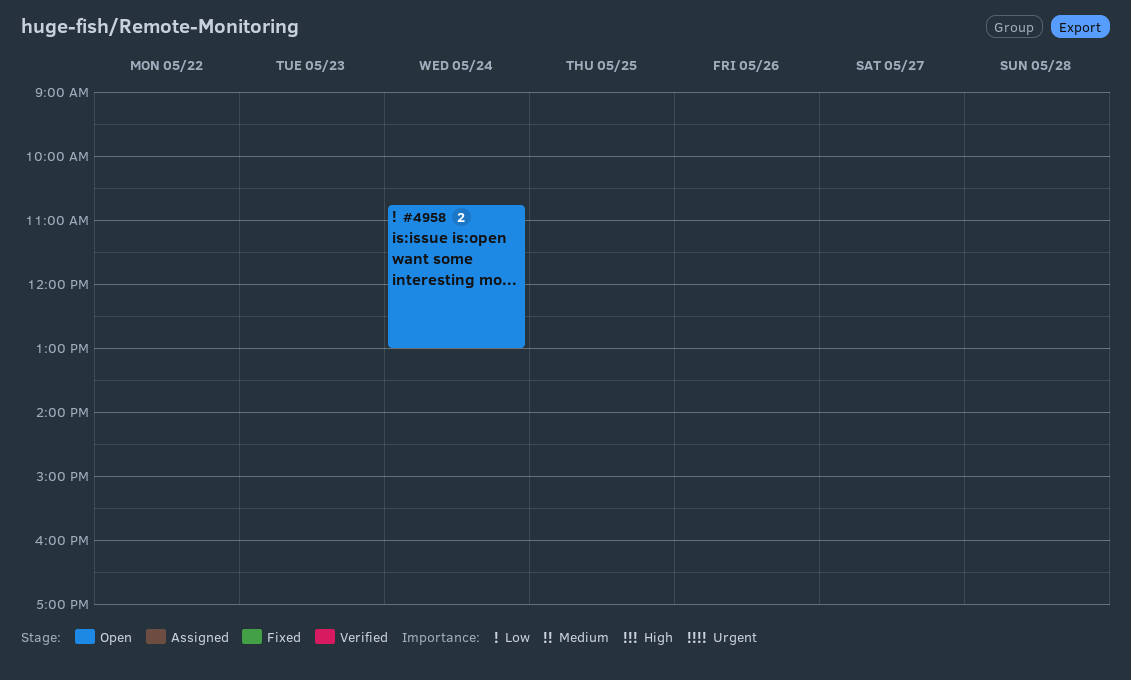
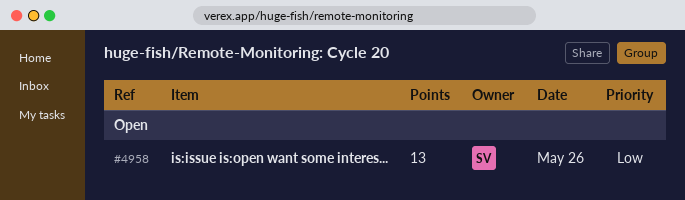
#4958, estimate: 2 -> 13
#4958, day: May 24 -> May 26

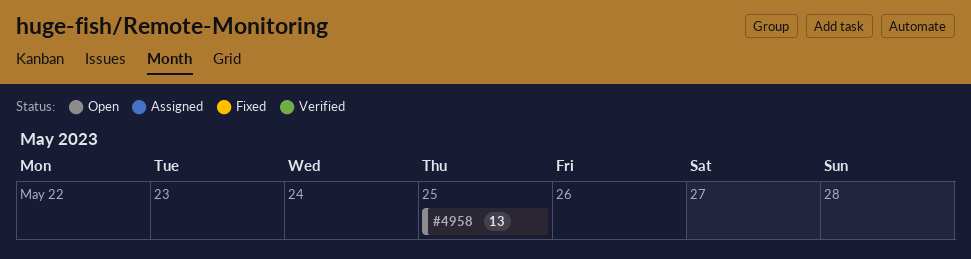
#4958, day: May 26 -> May 25

